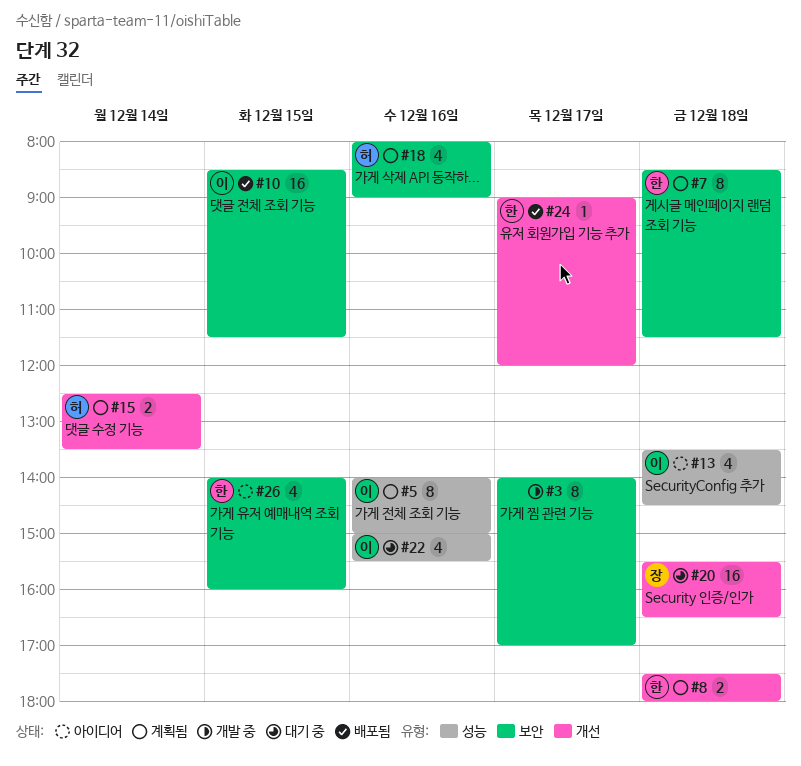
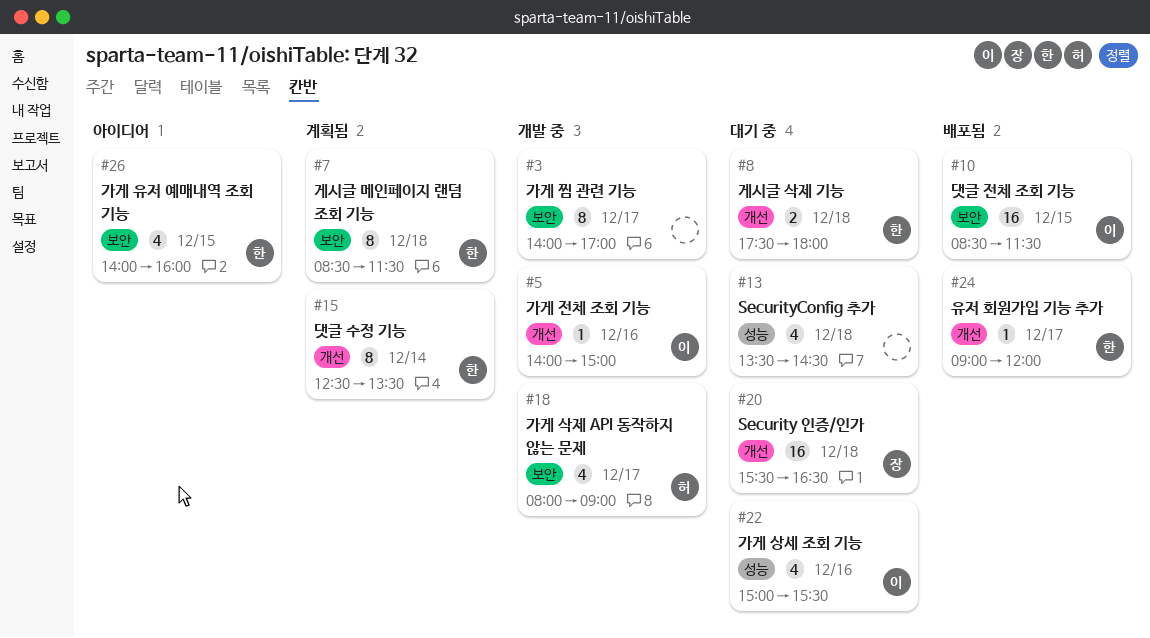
#5, status: 계획됨 -> 개발 중
#5, label: 성능 -> 개선
#5, estimate: 8 -> 1
#8, status: 계획됨 -> 대기 중
#13, status: 아이디어 -> 대기 중
#13, owner: 이 -> none
#15, owner: 허 -> 한
#15, estimate: 2 -> 8
#18, status: 계획됨 -> 개발 중
#18, day: Dec 16 -> Dec 17

